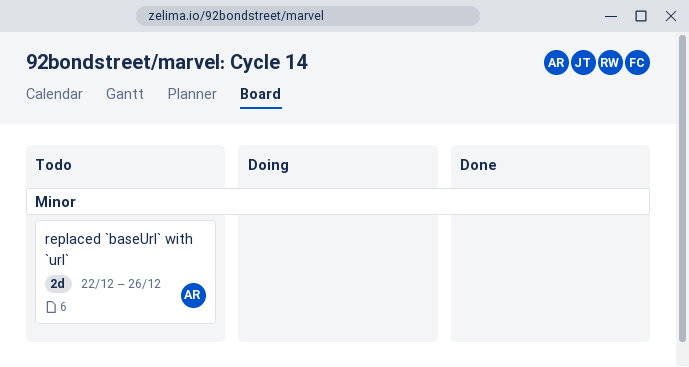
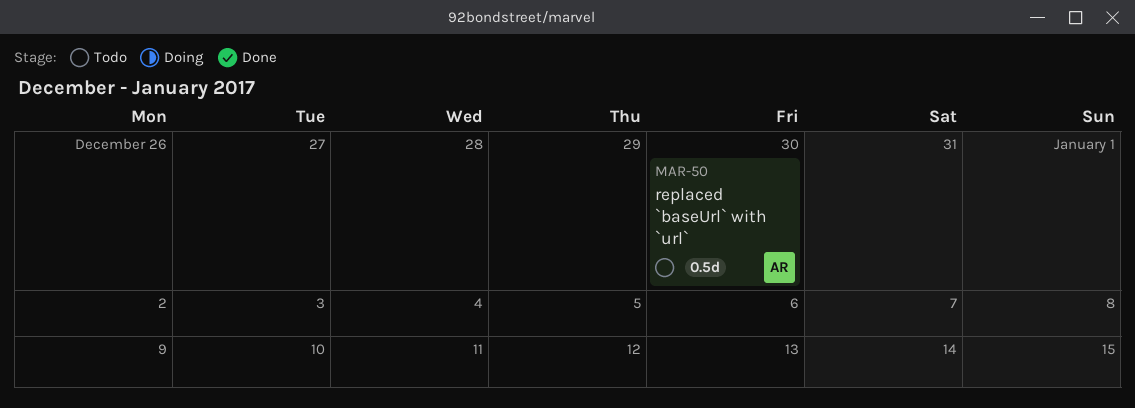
replaced `baseUrl` with `url`, estimate: 2d -> 0.5d
replaced `baseUrl` with `url`, due: Dec 26 -> Dec 30

